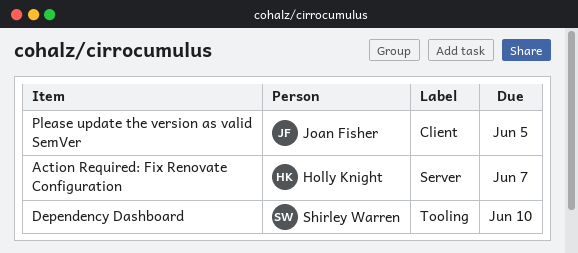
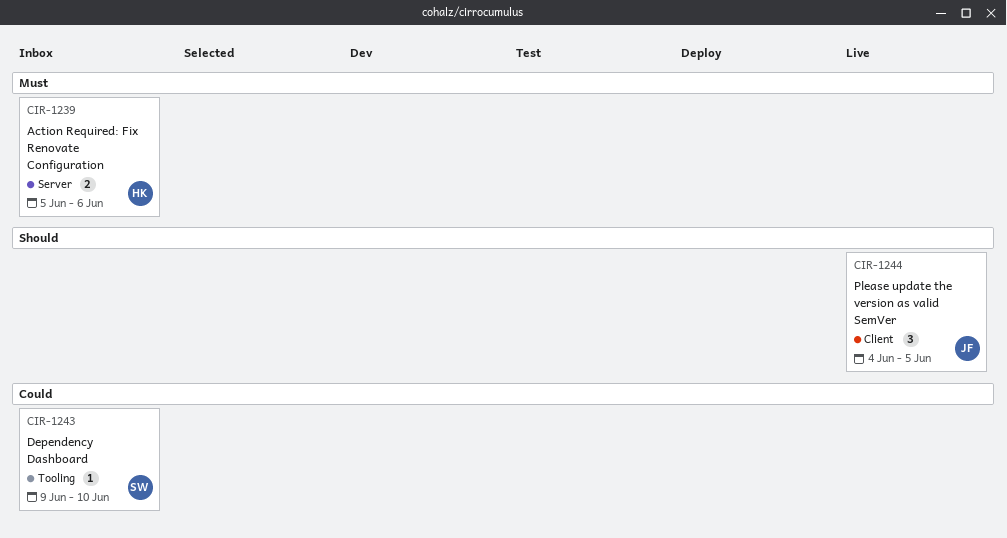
Action Required: Fix Renovate Configuration, due: Jun 7 -> Jun 6

